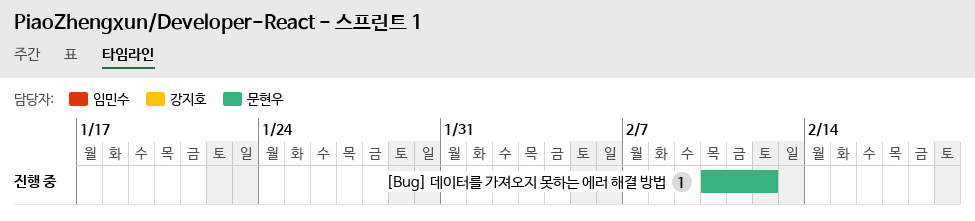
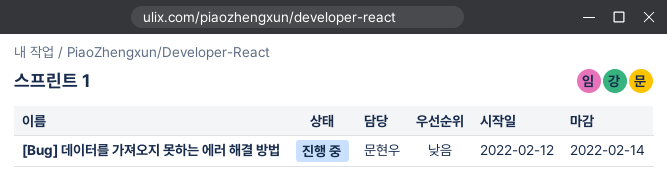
[Bug] 데이터를 가져오지 못하는 에러 해결 방법, start: Feb 10 -> Feb 12
[Bug] 데이터를 가져오지 못하는 에러 해결 방법, due: Feb 12 -> Feb 14

